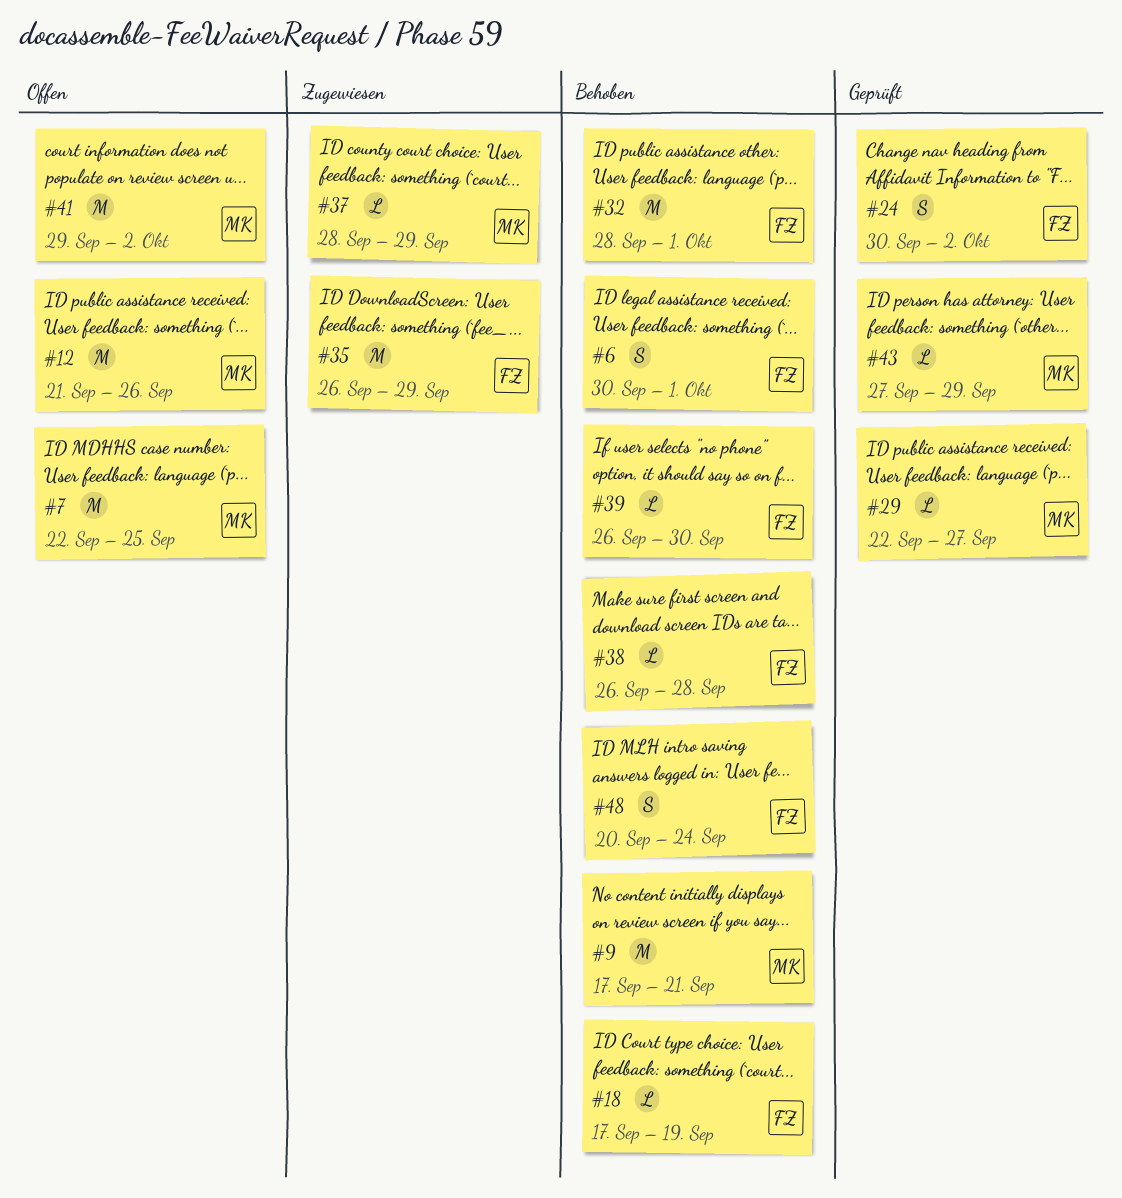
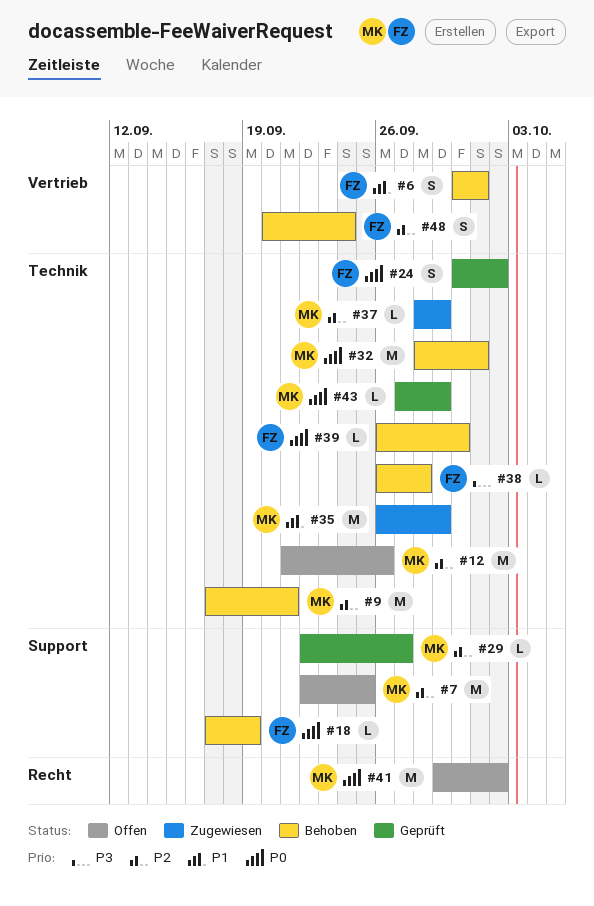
#32, owner: FZ -> MK
#35, owner: FZ -> MK

